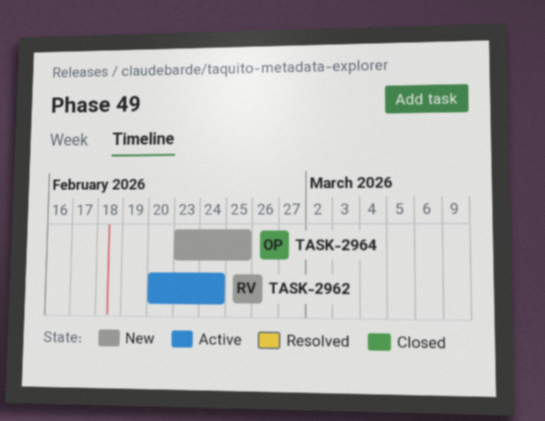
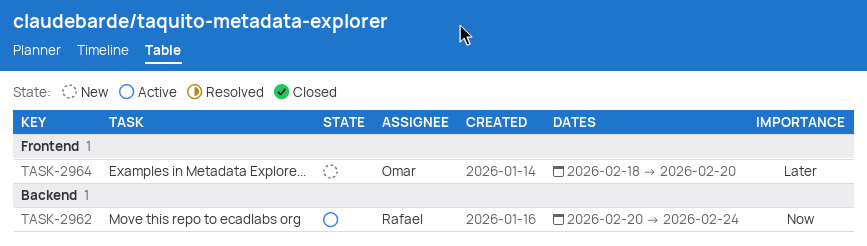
TASK-2964, start: Feb 23 -> Feb 18
TASK-2964, due: Feb 25 -> Feb 20

